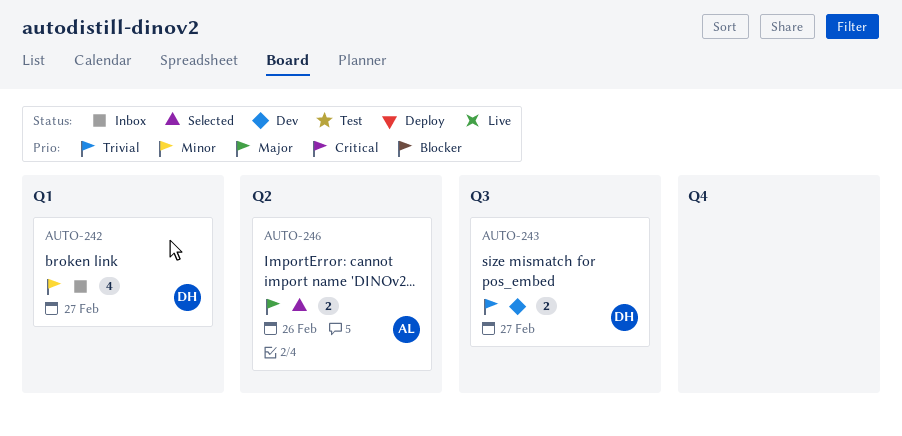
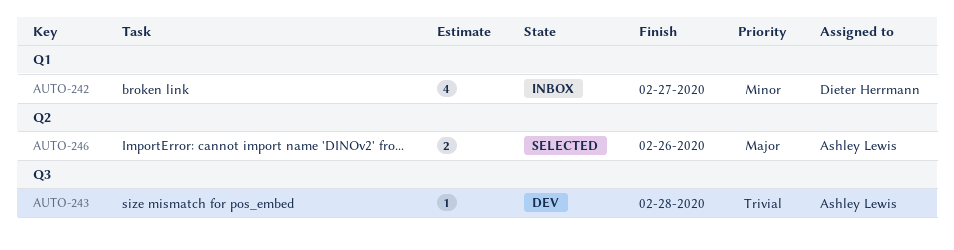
AUTO-243, owner: Dieter Herrmann -> Ashley Lewis
AUTO-243, estimate: 2 -> 1
AUTO-243, due: Feb 27 -> Feb 28

